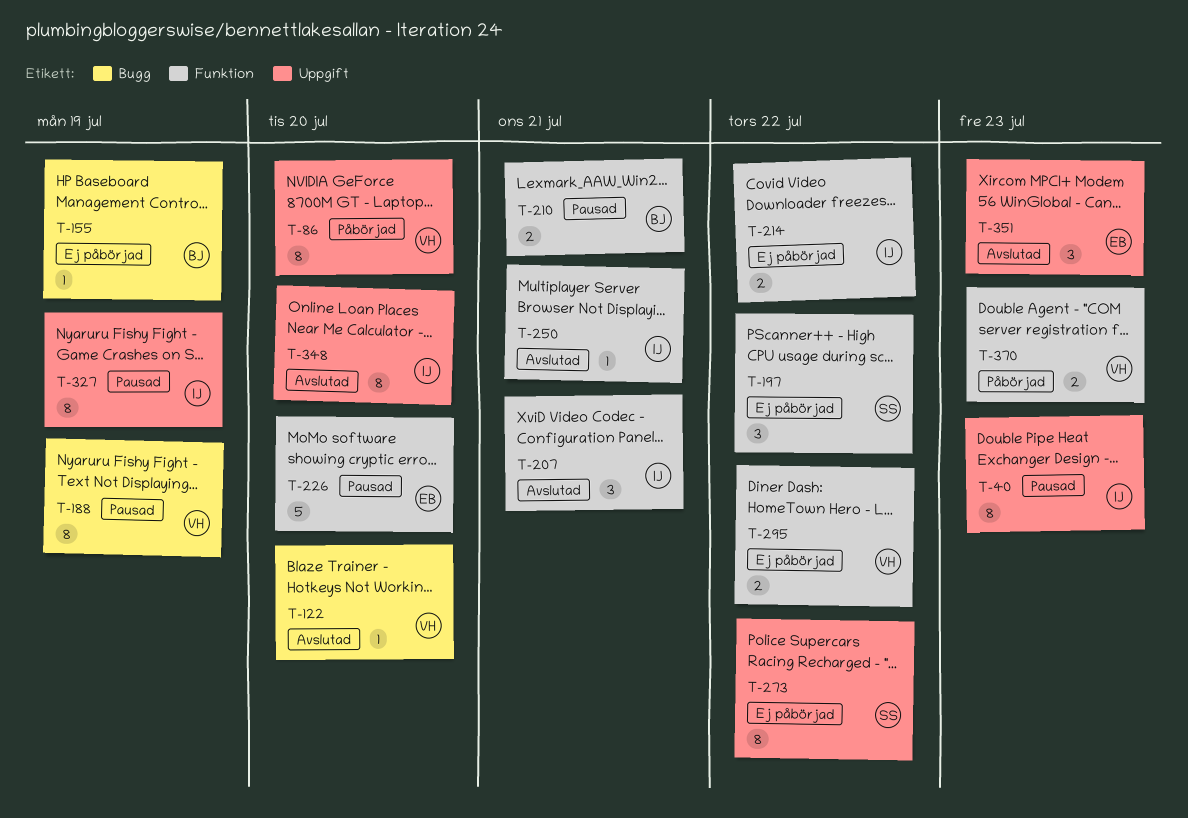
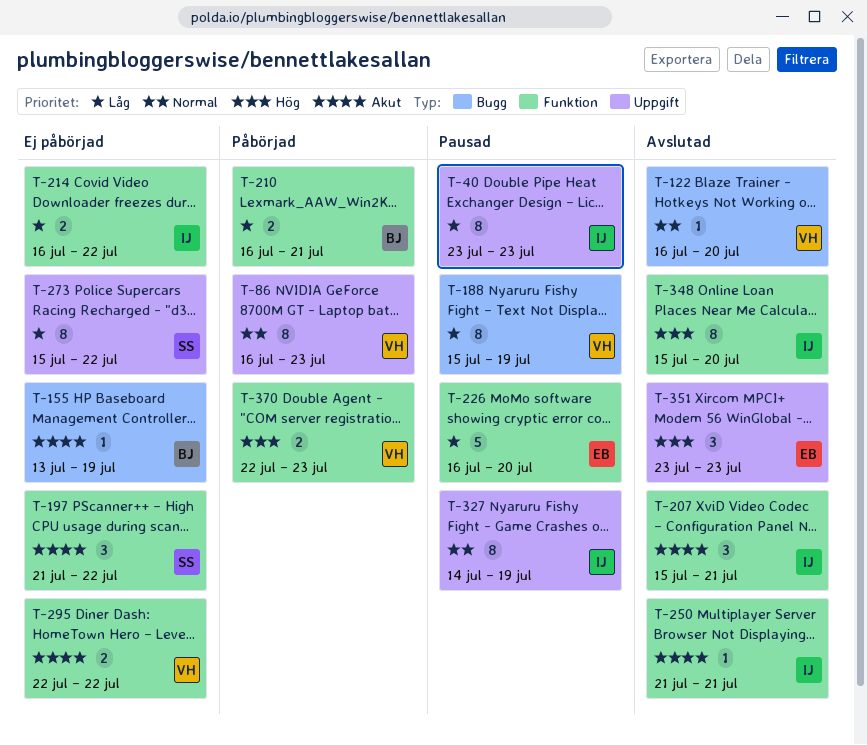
T-86, due: Jul 20 -> Jul 23
T-210, status: Pausad -> Påbörjad
T-348, label: Uppgift -> Funktion

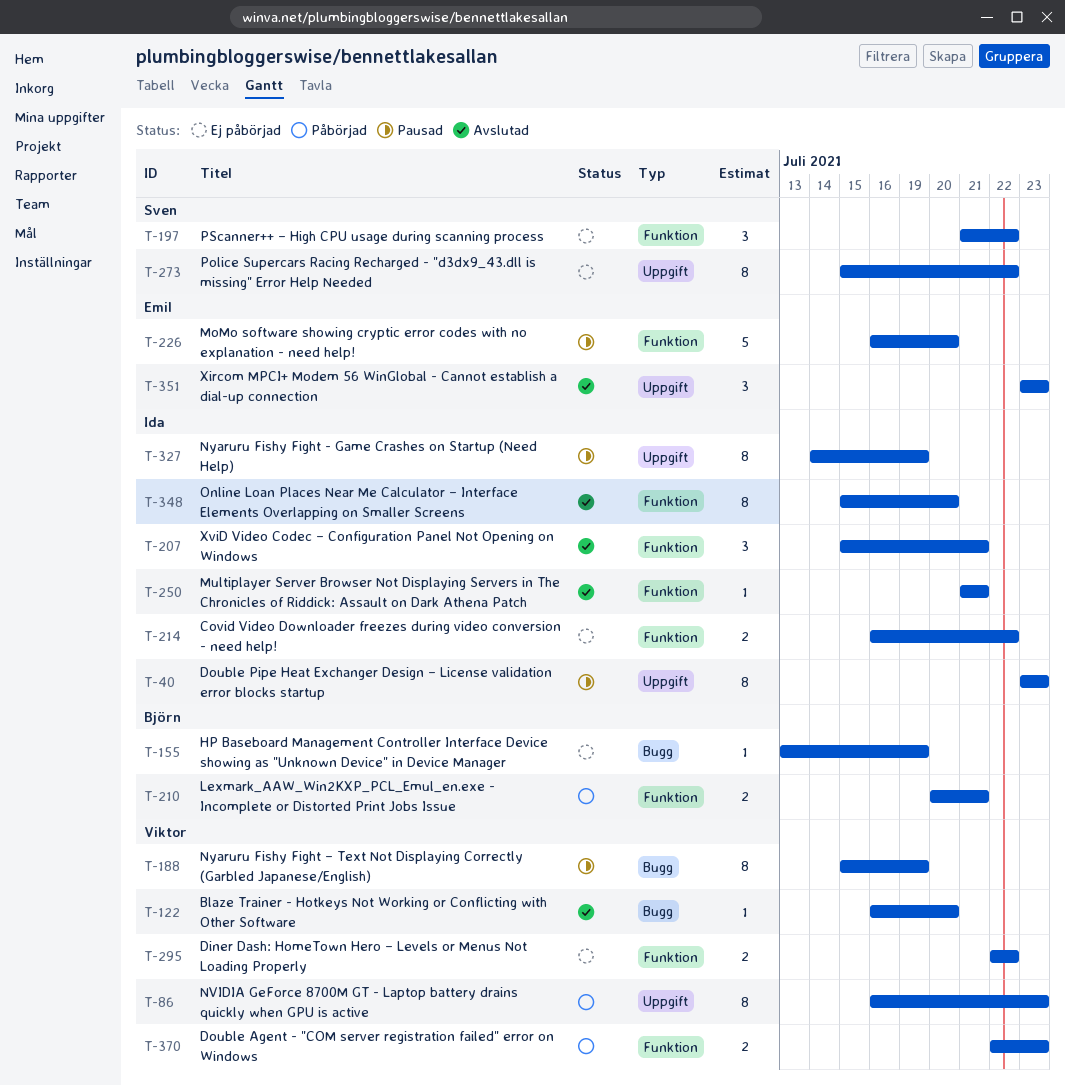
T-210, start: Jul 16 -> Jul 20

